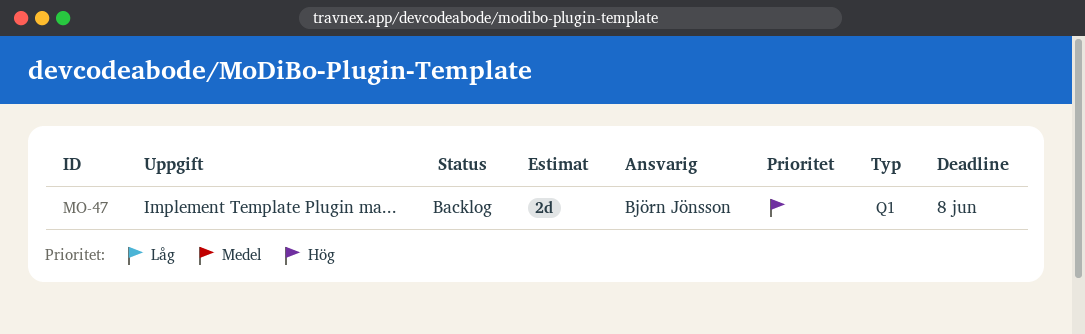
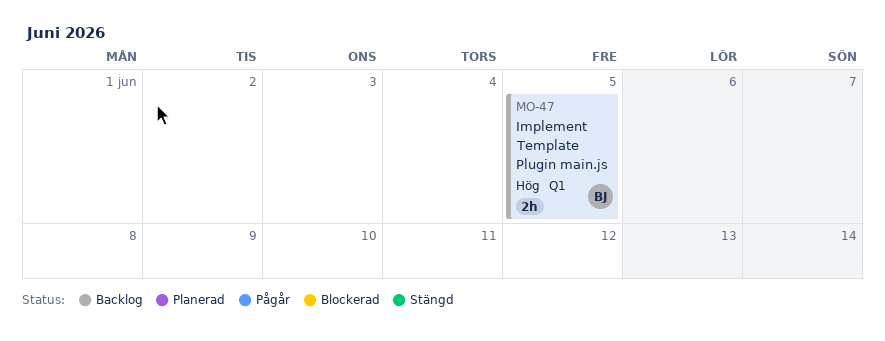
MO-47, estimate: 2d -> 2h
MO-47, due: Jun 8 -> Jun 5

